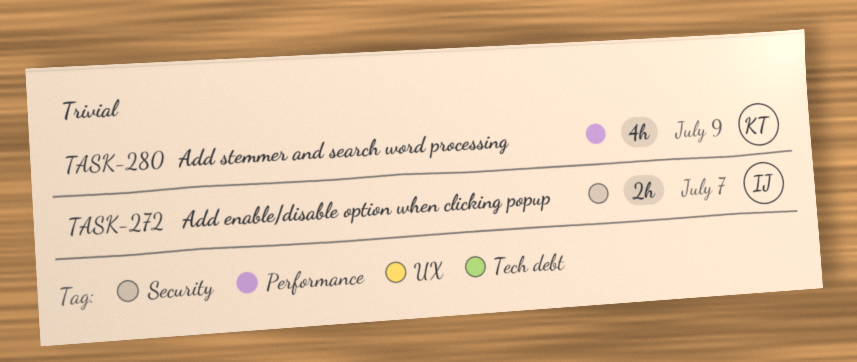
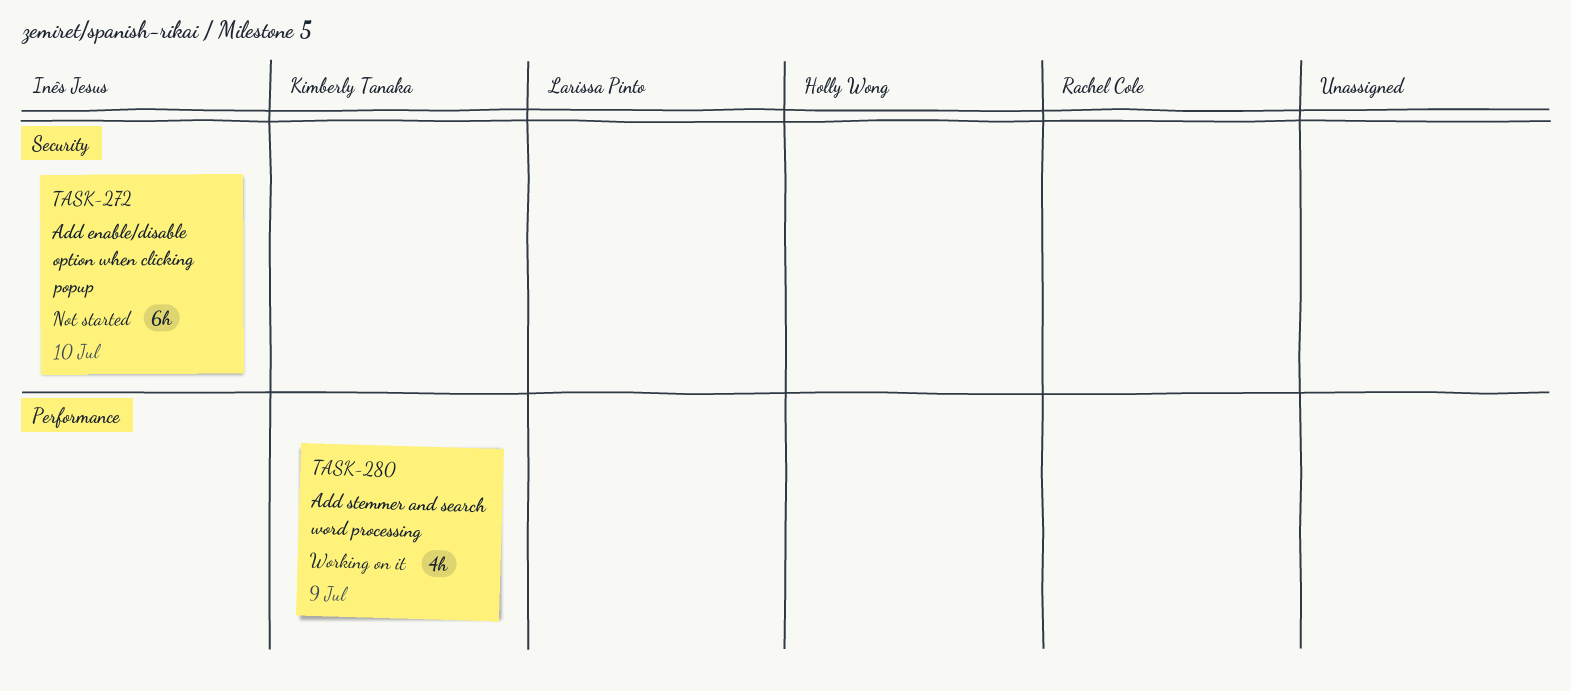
TASK-272, estimate: 2h -> 6h
TASK-272, due: Jul 7 -> Jul 10

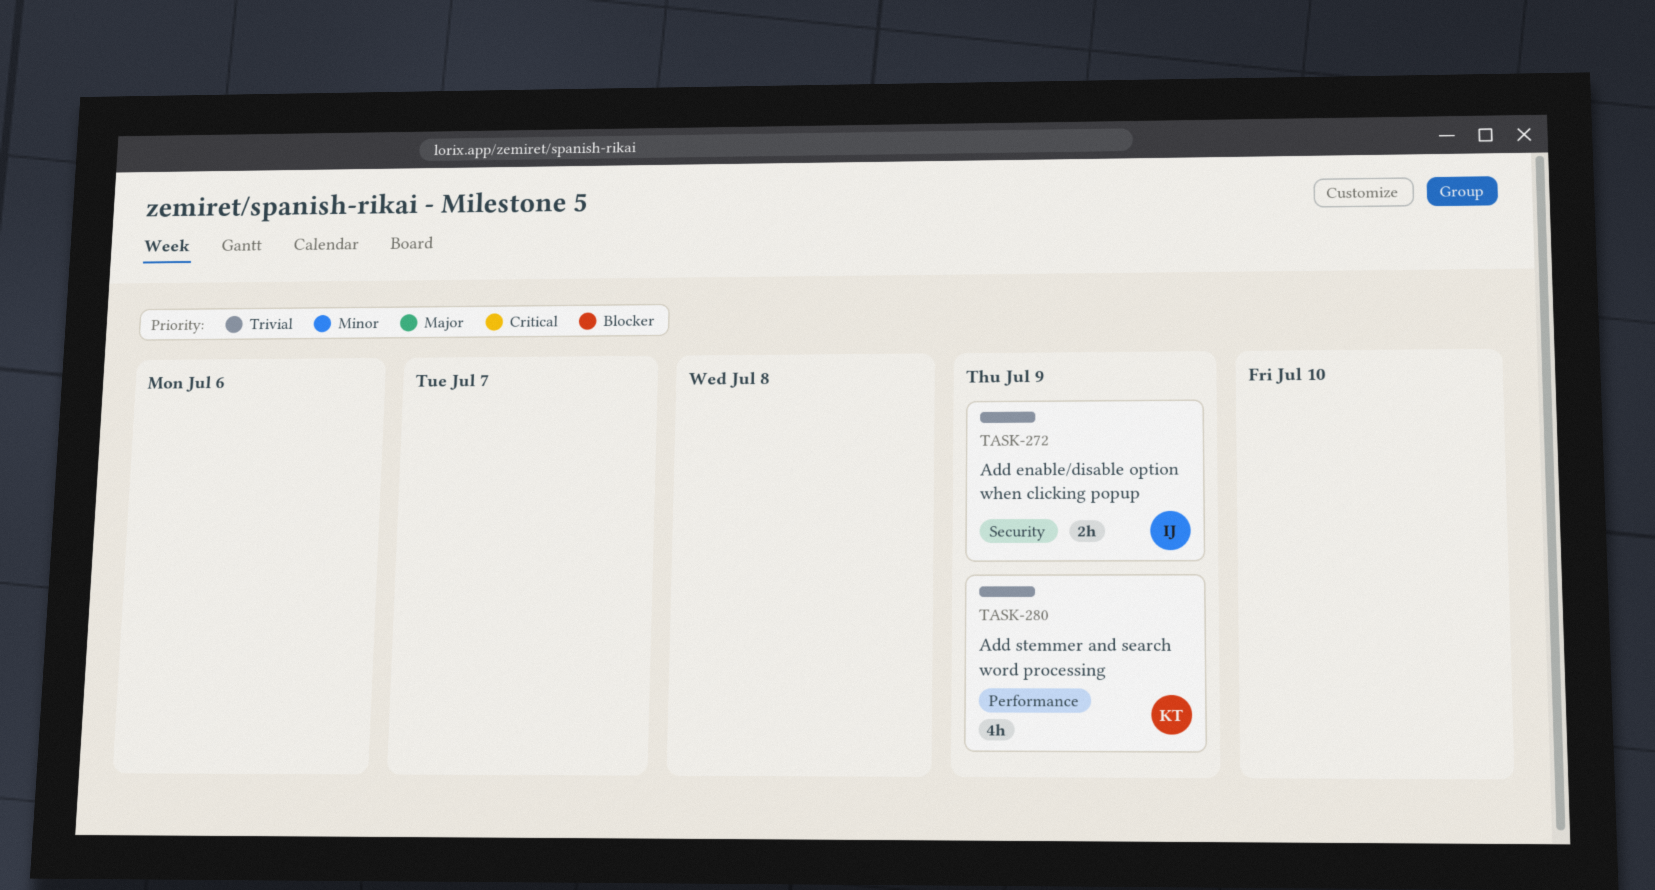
TASK-272, estimate: 6h -> 2h
TASK-272, due: Jul 10 -> Jul 9

